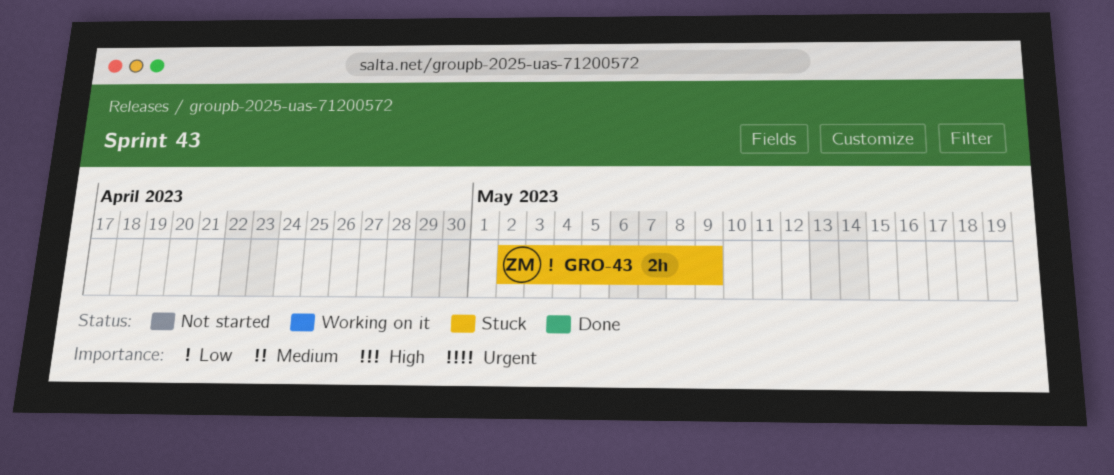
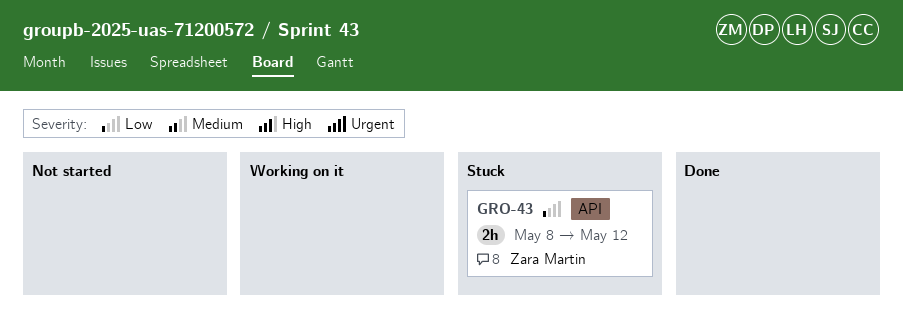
GRO-43, start: May 2 -> May 8
GRO-43, due: May 9 -> May 12

